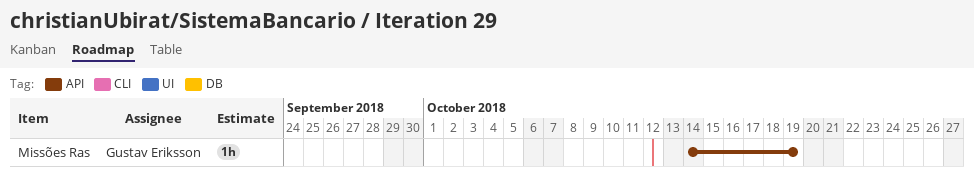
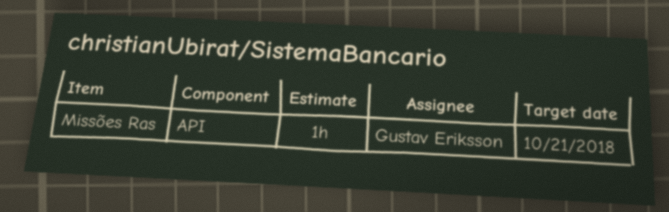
Missões Ras, due: Oct 19 -> Oct 21

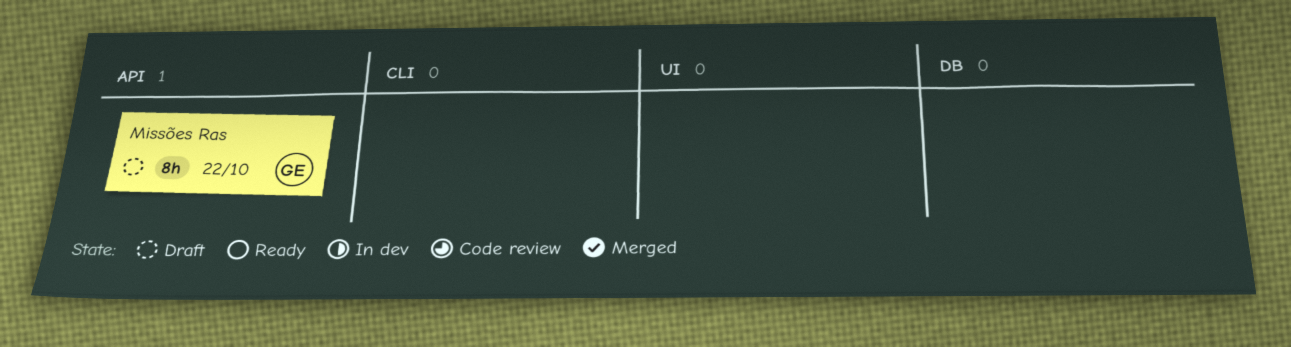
Missões Ras, estimate: 1h -> 8h
Missões Ras, due: Oct 21 -> Oct 22

